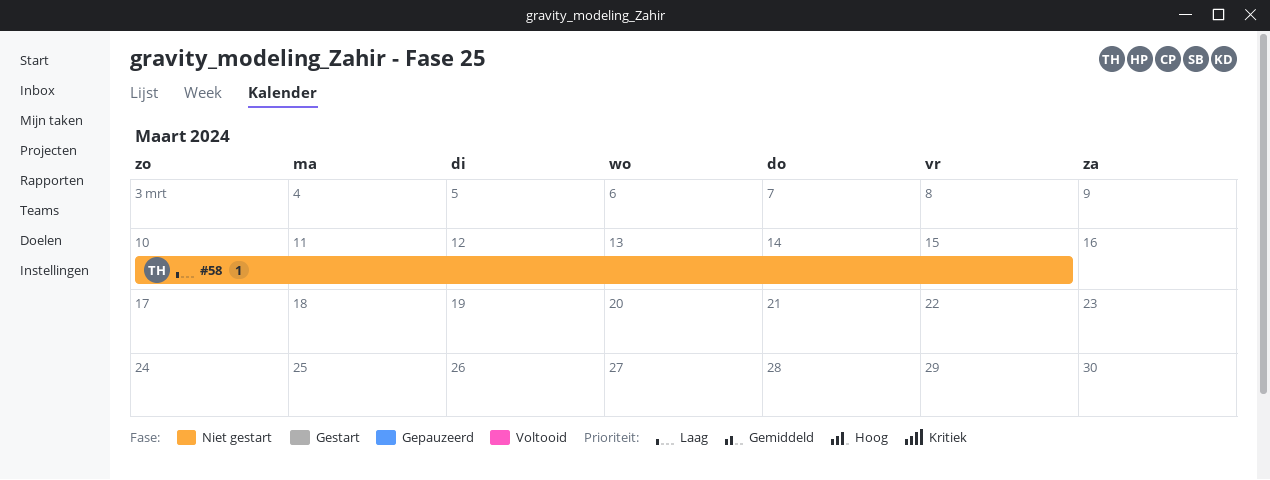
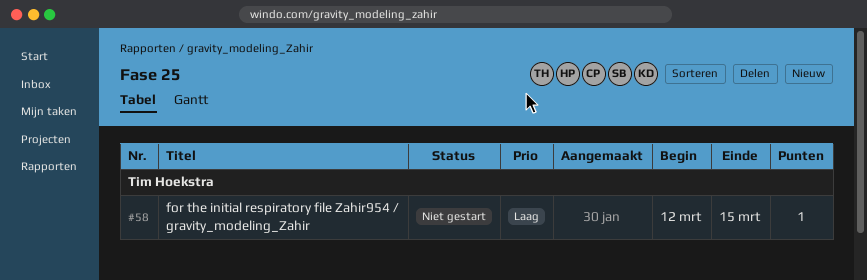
#58, start: Mar 10 -> Mar 12

